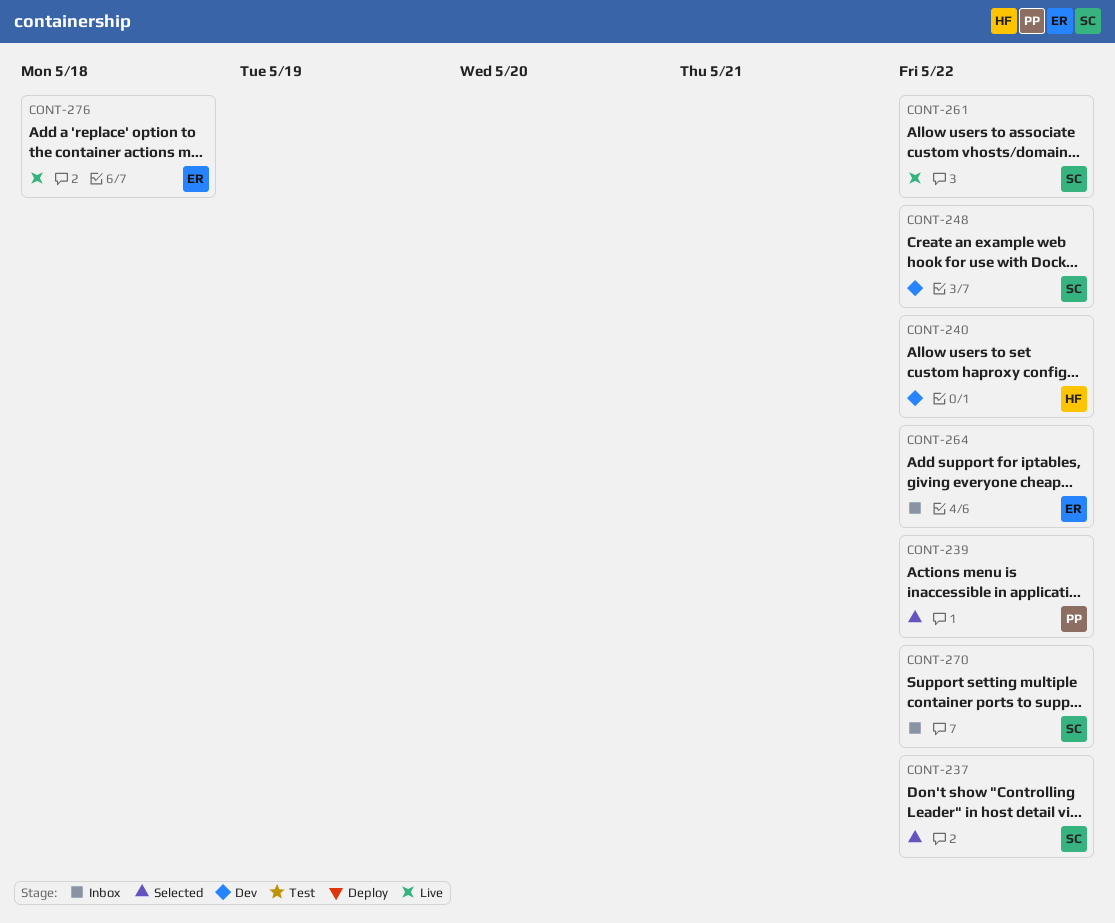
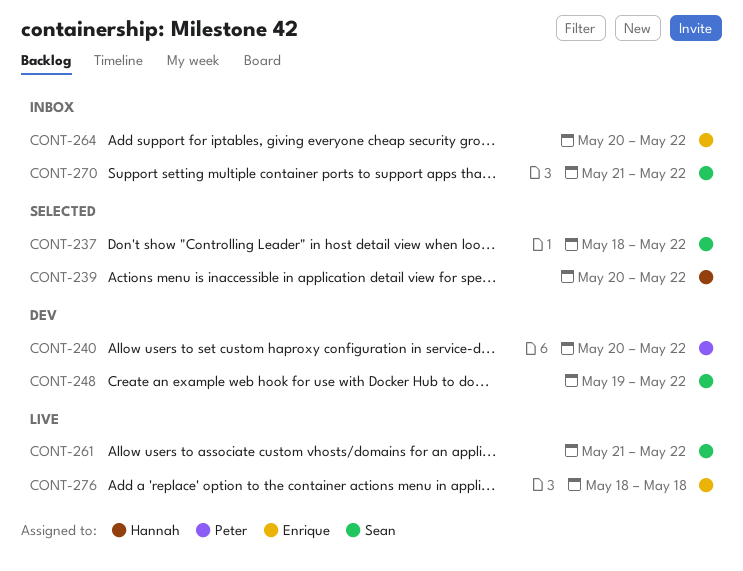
CONT-239, owner: Peter -> Hannah
CONT-240, owner: Hannah -> Peter

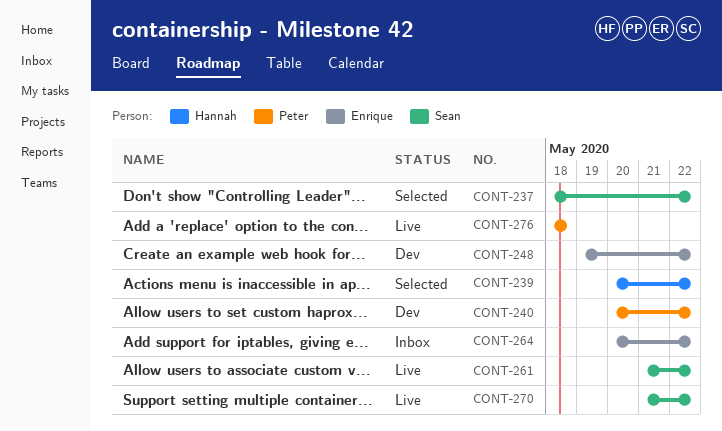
CONT-248, owner: Sean -> Enrique
CONT-270, status: Inbox -> Live
CONT-276, owner: Enrique -> Peter

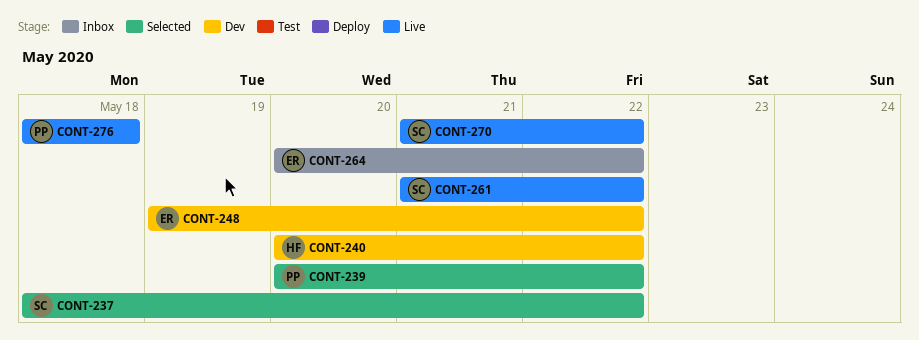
CONT-239, owner: Hannah -> Peter
CONT-240, owner: Peter -> Hannah

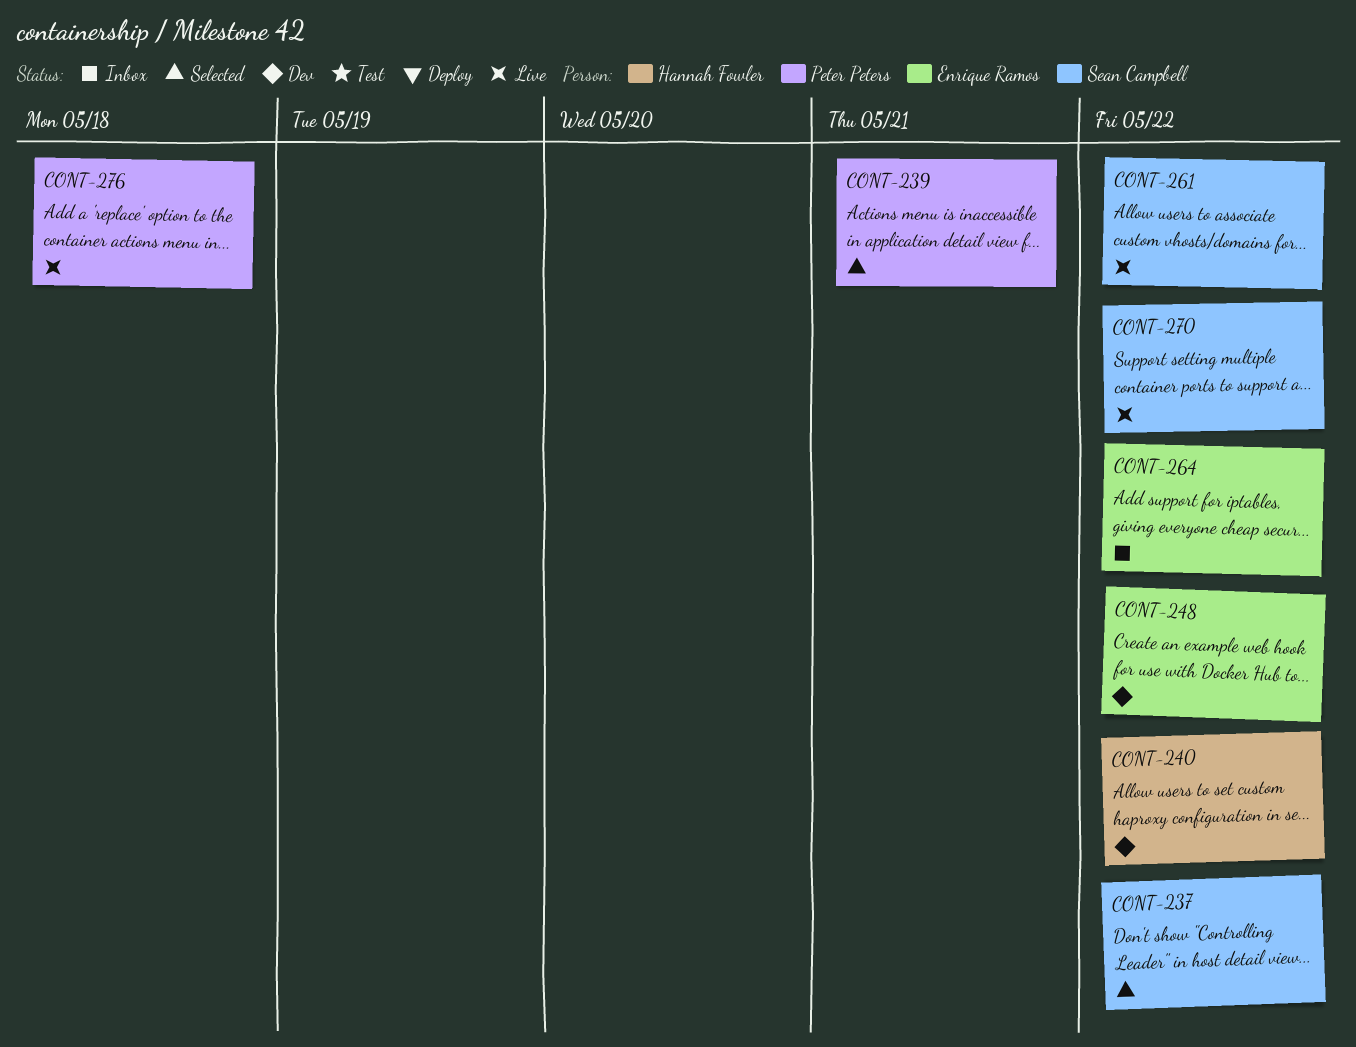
CONT-239, due: May 22 -> May 21

